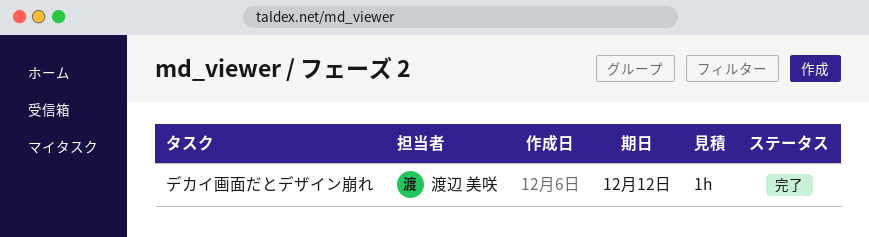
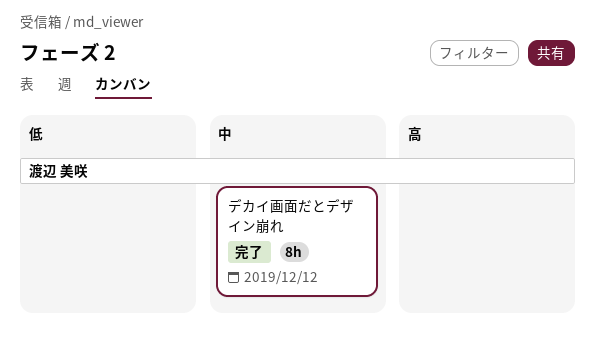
デカイ画面だとデザイン崩れ, estimate: 1h -> 8h

